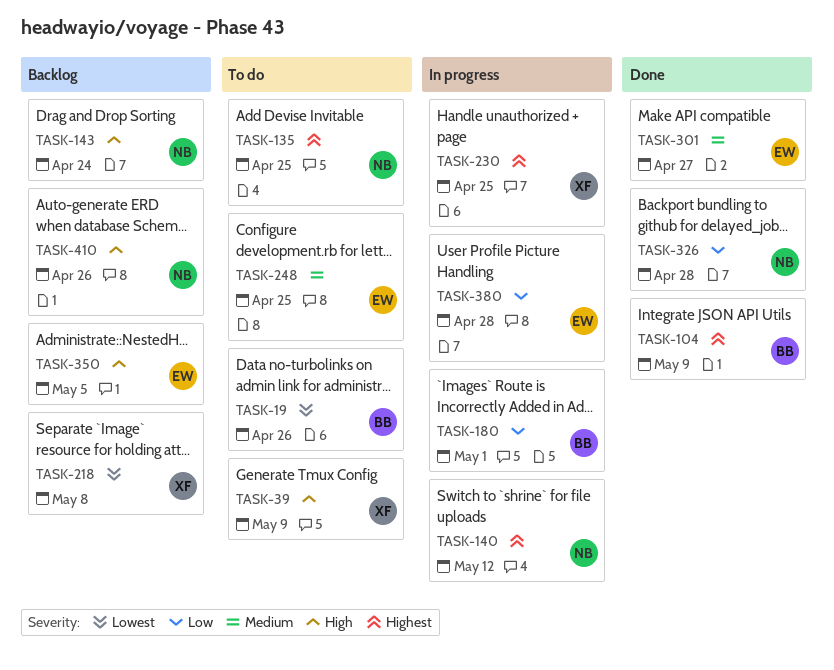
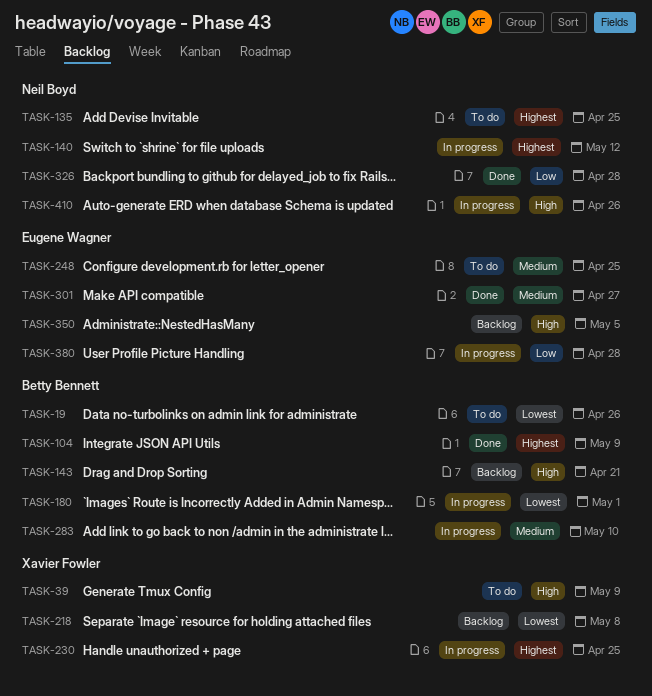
TASK-143, owner: Neil Boyd -> Betty Bennett
TASK-143, due: Apr 24 -> Apr 21
TASK-180, priority: Low -> Lowest
TASK-283: none -> present
TASK-410, status: Backlog -> In progress

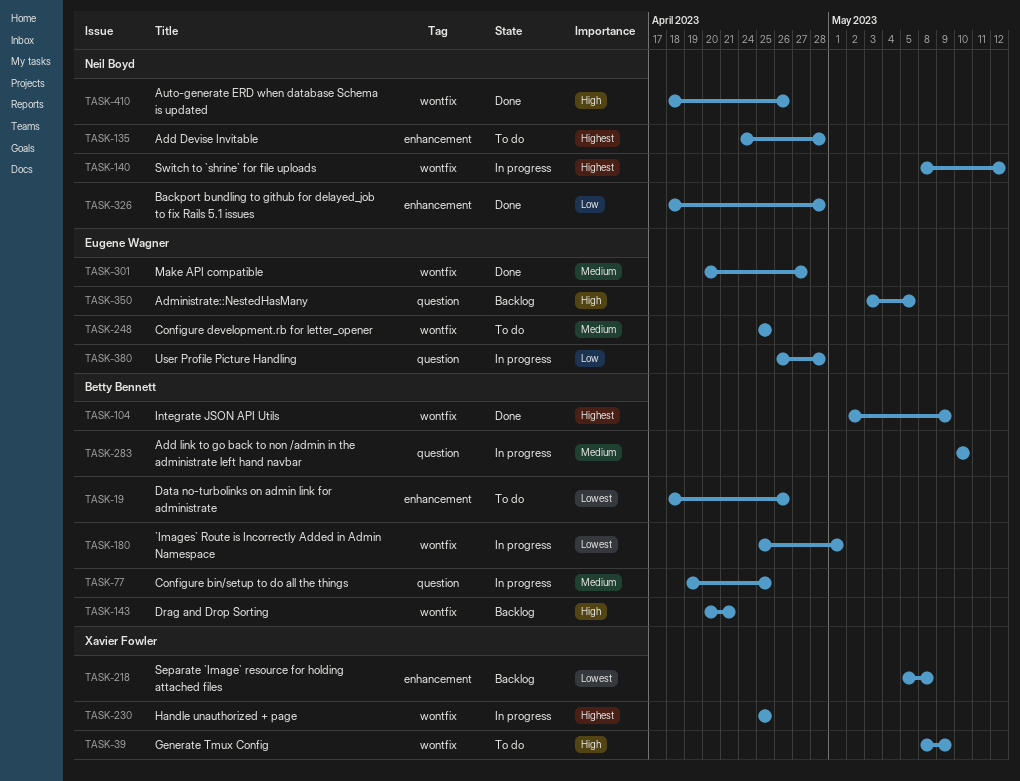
TASK-77: none -> present
TASK-135, due: Apr 25 -> Apr 28
TASK-410, status: In progress -> Done

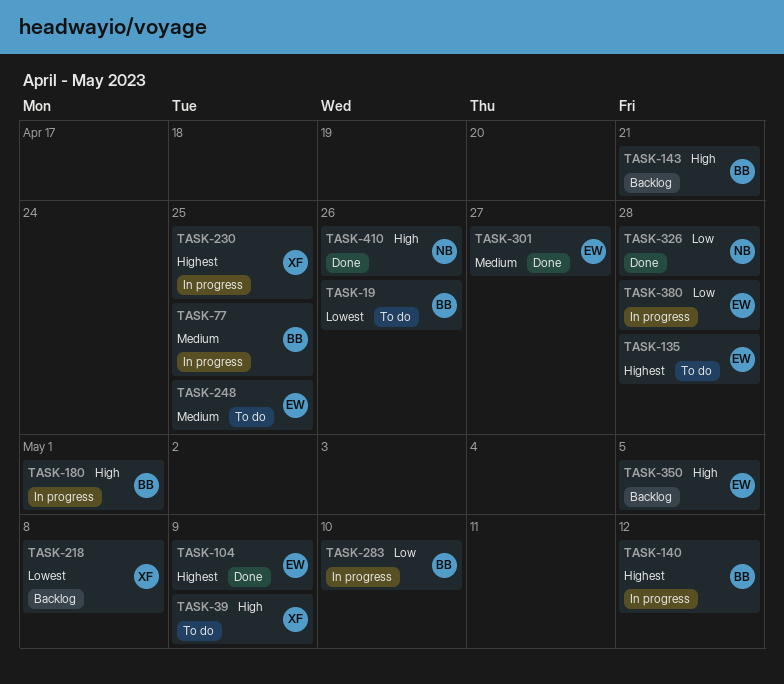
TASK-104, owner: Betty Bennett -> Eugene Wagner
TASK-135, owner: Neil Boyd -> Eugene Wagner
TASK-140, owner: Neil Boyd -> Betty Bennett
TASK-180, priority: Lowest -> High
TASK-283, priority: Medium -> Low

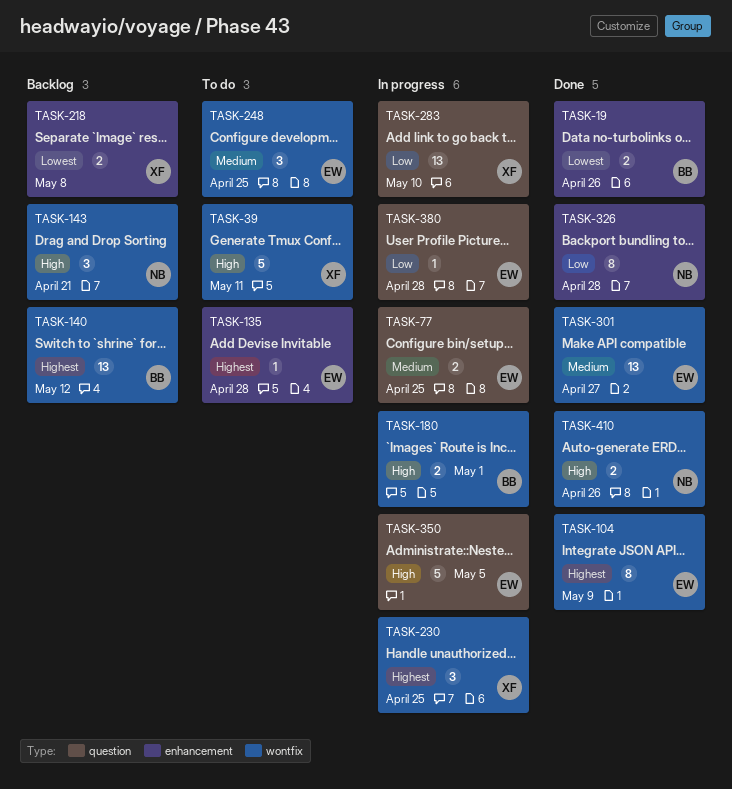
TASK-19, status: To do -> Done
TASK-39, due: May 9 -> May 11
TASK-77, owner: BB -> EW
TASK-140, status: In progress -> Backlog
TASK-143, owner: BB -> NB
TASK-283, owner: BB -> XF
TASK-350, status: Backlog -> In progress

